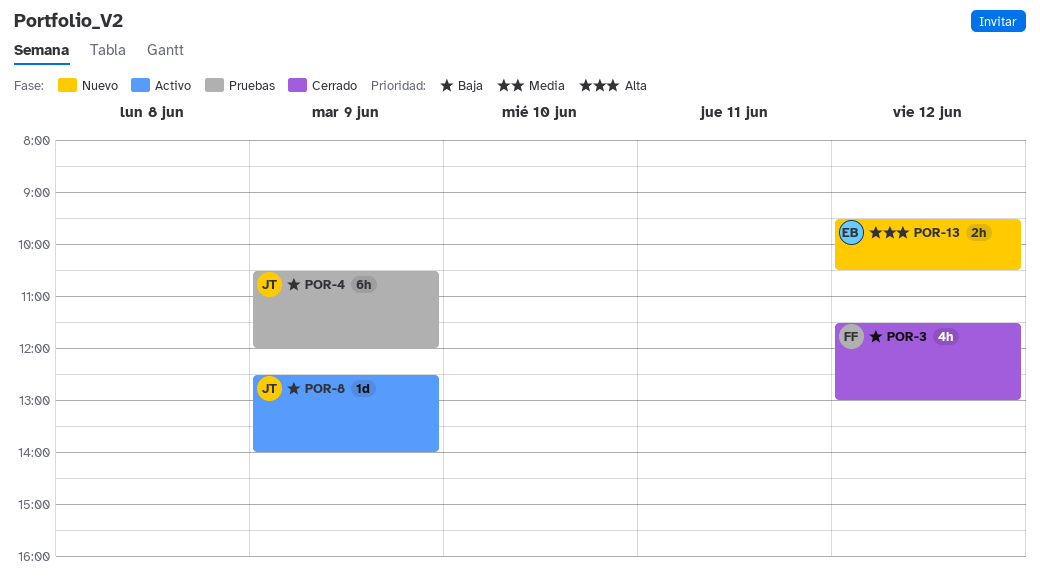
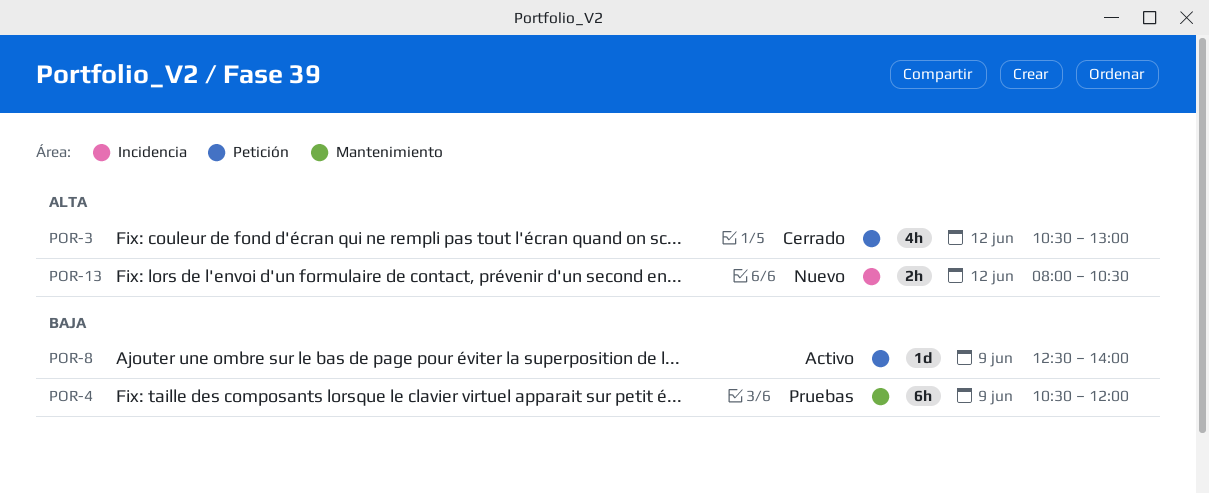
POR-3, priority: Baja -> Alta
POR-3, begins: 11:30 -> 10:30
POR-13, begins: 09:30 -> 08:00

